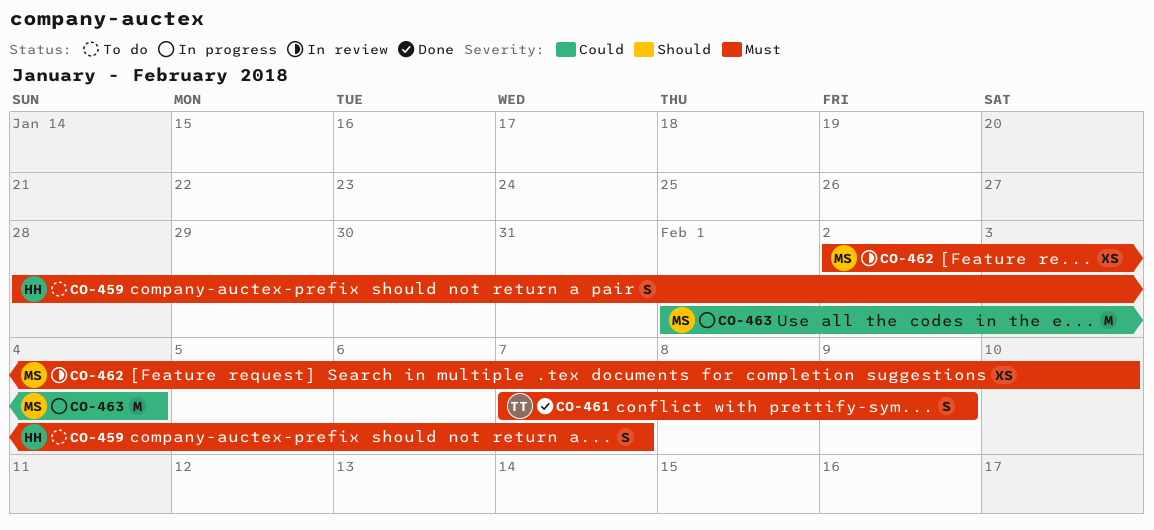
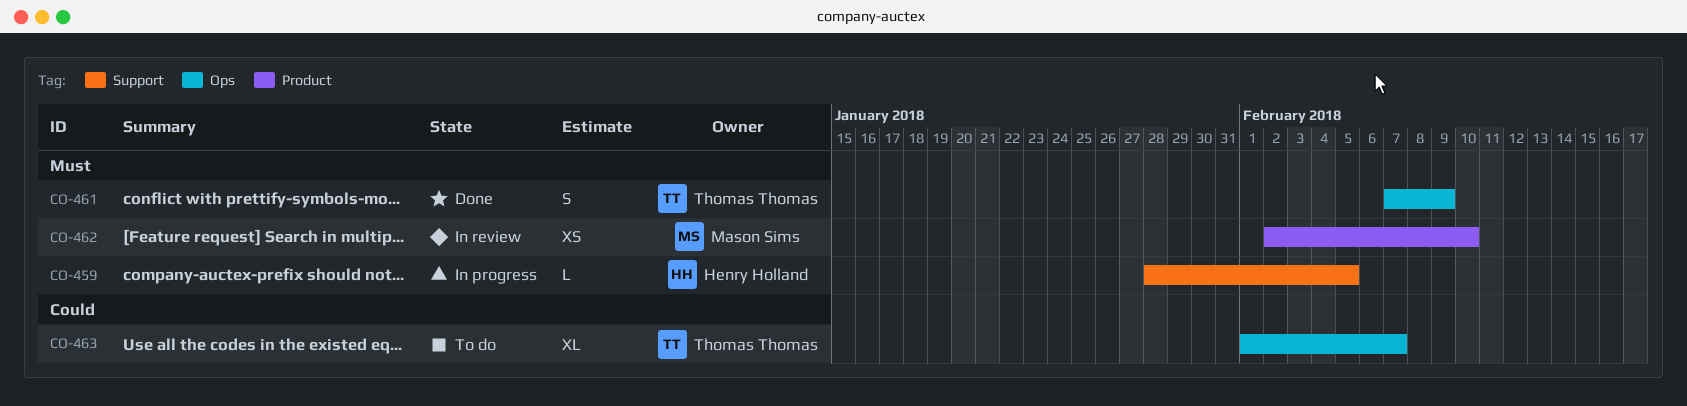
CO-459, status: To do -> In progress
CO-459, estimate: S -> L
CO-459, due: Feb 7 -> Feb 5
CO-463, status: In progress -> To do
CO-463, owner: Mason Sims -> Thomas Thomas
CO-463, estimate: M -> XL
CO-463, due: Feb 4 -> Feb 7

